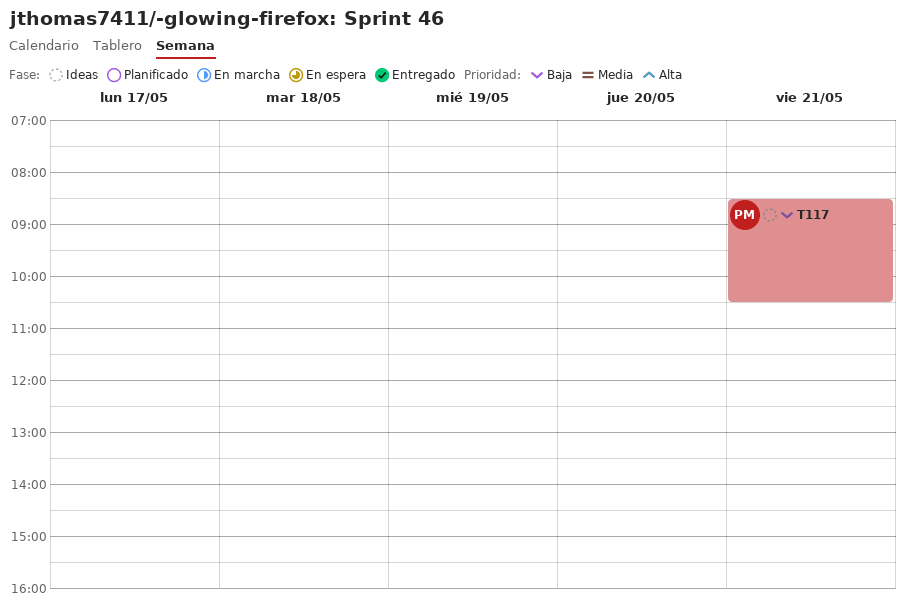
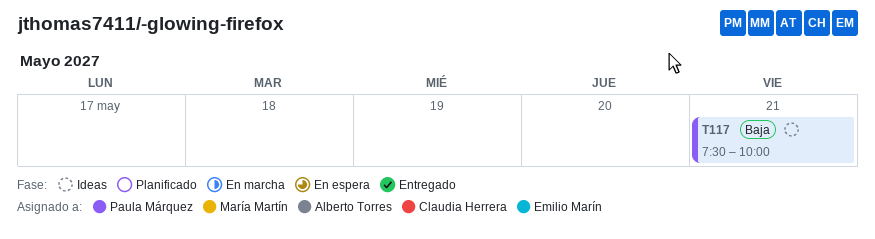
T117, begins: 08:30 -> 07:30
T117, ends: 10:30 -> 10:00

